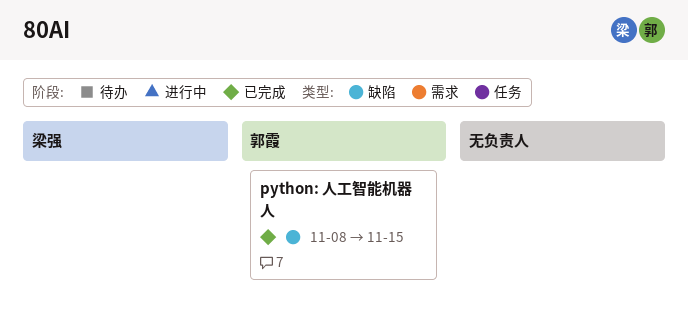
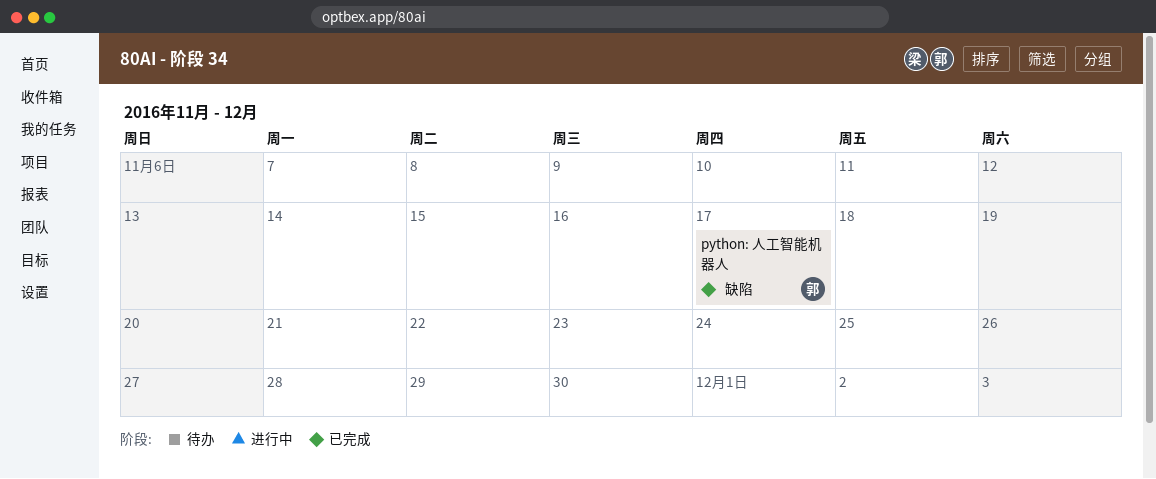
python: 人工智能机器人, due: Nov 15 -> Nov 17

